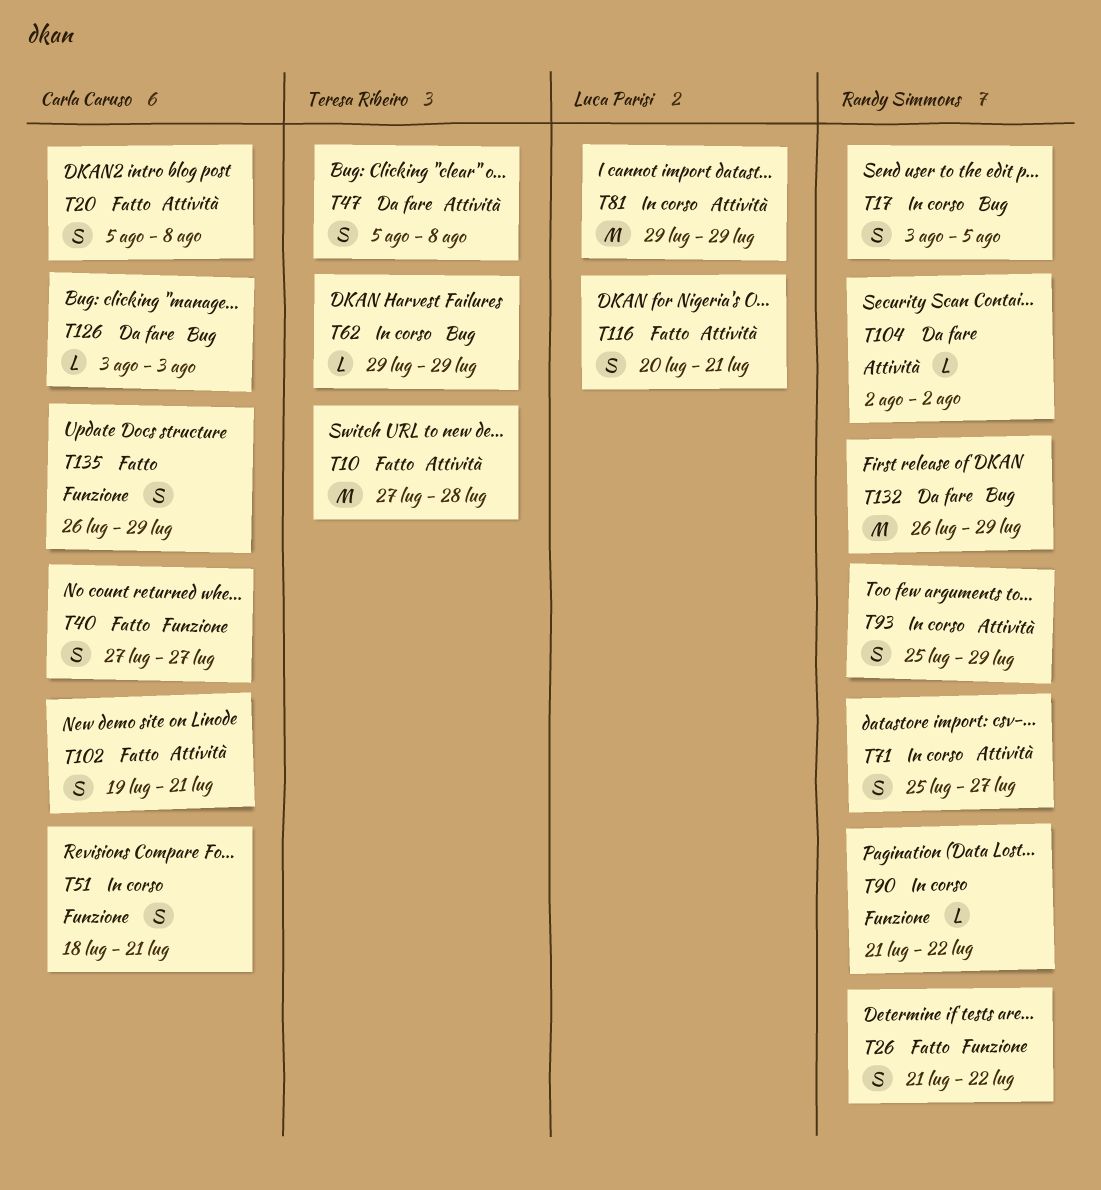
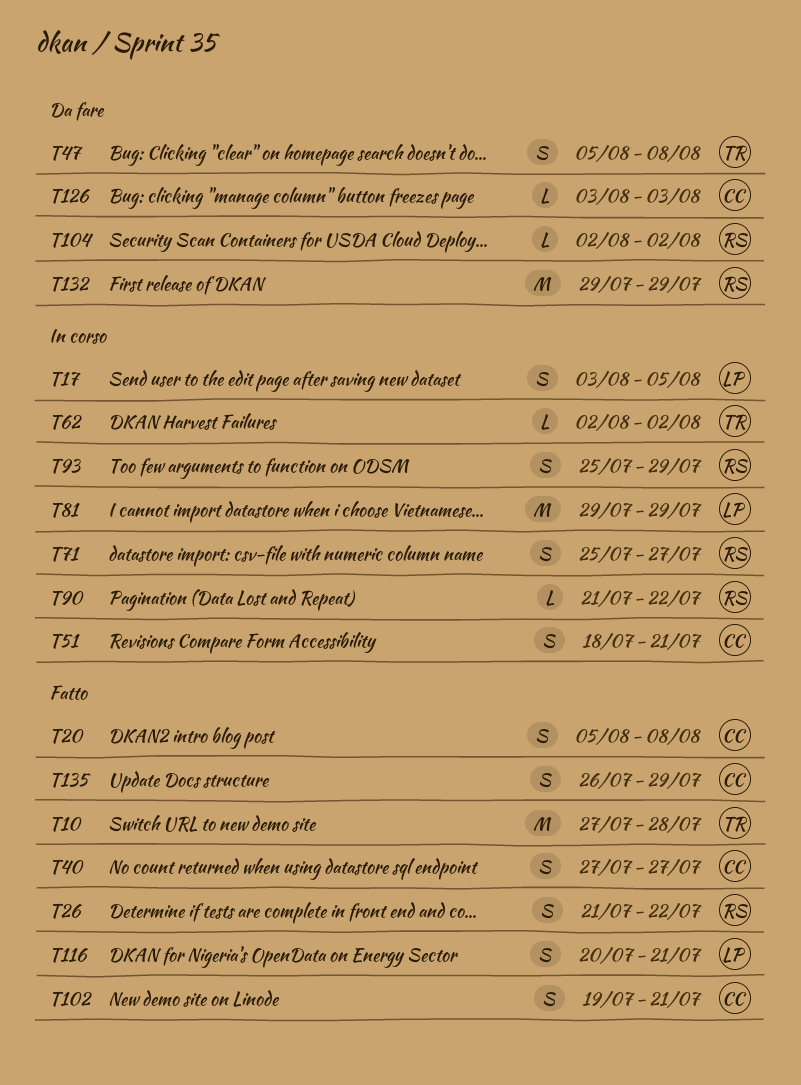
T17, owner: Randy Simmons -> Luca Parisi
T62, start: Jul 29 -> Aug 2
T62, due: Jul 29 -> Aug 2
T132, start: Jul 26 -> Jul 29

